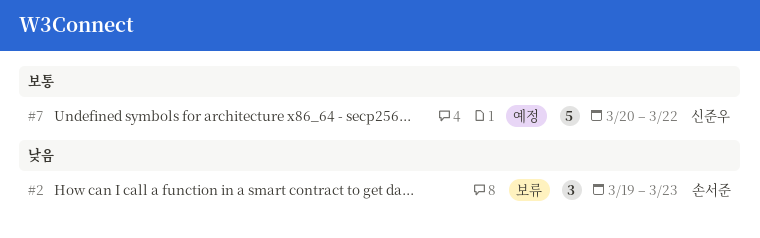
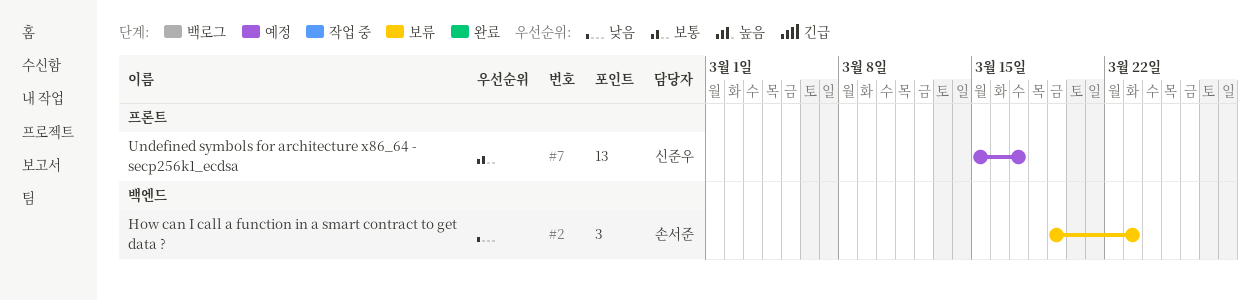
#7, estimate: 5 -> 13
#7, start: Mar 20 -> Mar 15
#7, due: Mar 22 -> Mar 17

